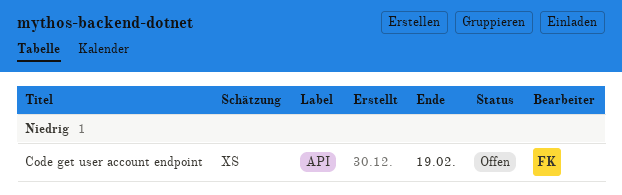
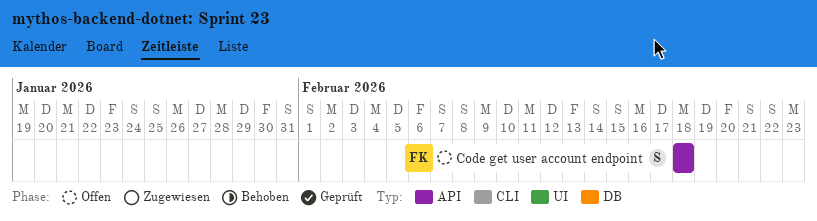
Code get user account endpoint, estimate: XS -> S
Code get user account endpoint, due: Feb 19 -> Feb 18

